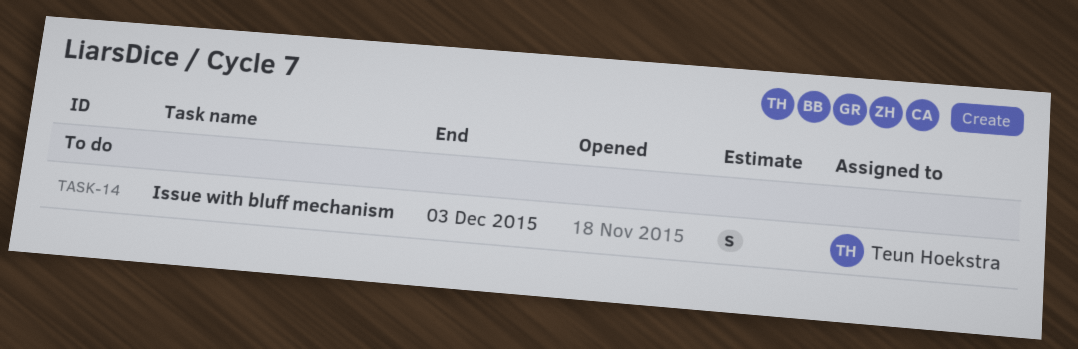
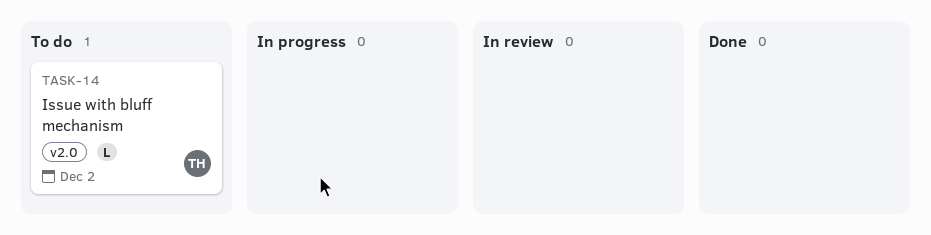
TASK-14, estimate: S -> L
TASK-14, due: Dec 3 -> Dec 2

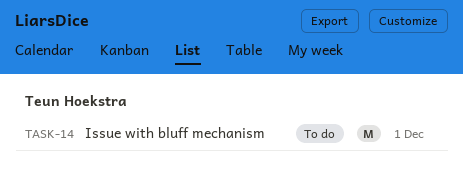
TASK-14, estimate: L -> M
TASK-14, due: Dec 2 -> Dec 1

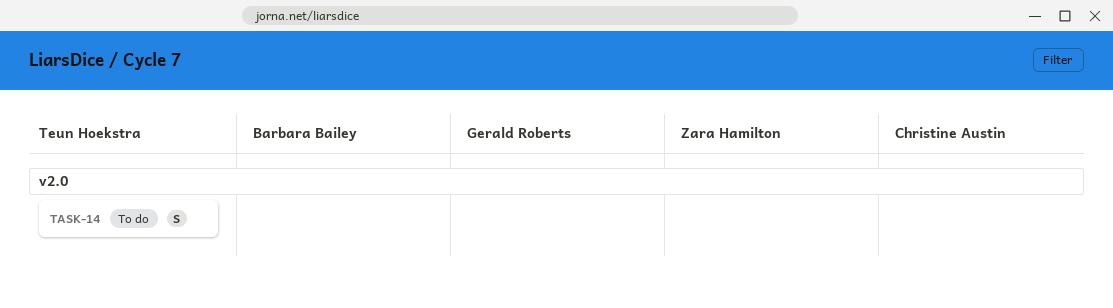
TASK-14, estimate: M -> S

